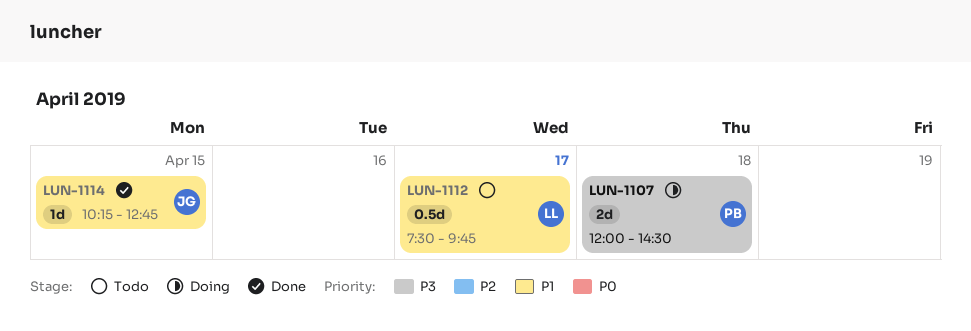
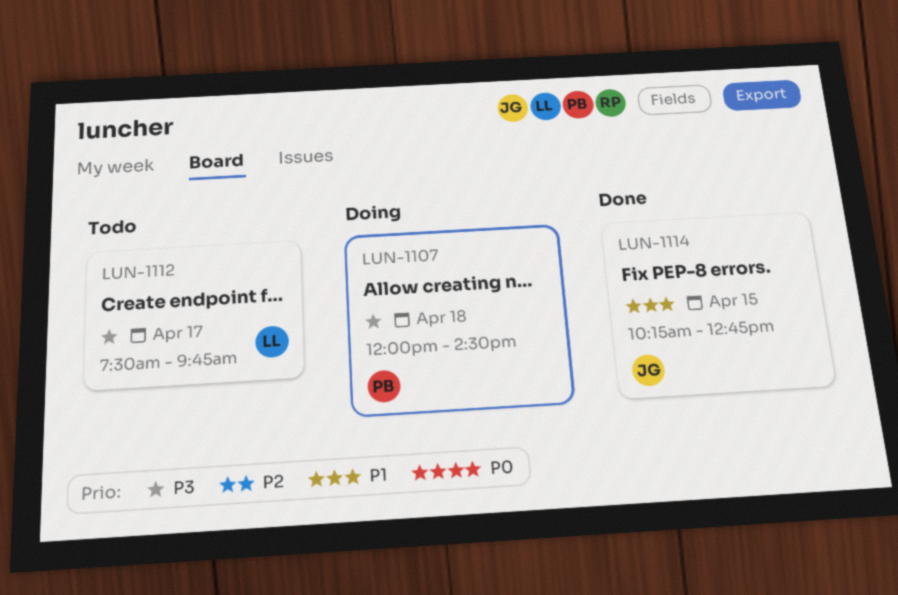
LUN-1112, priority: P1 -> P3

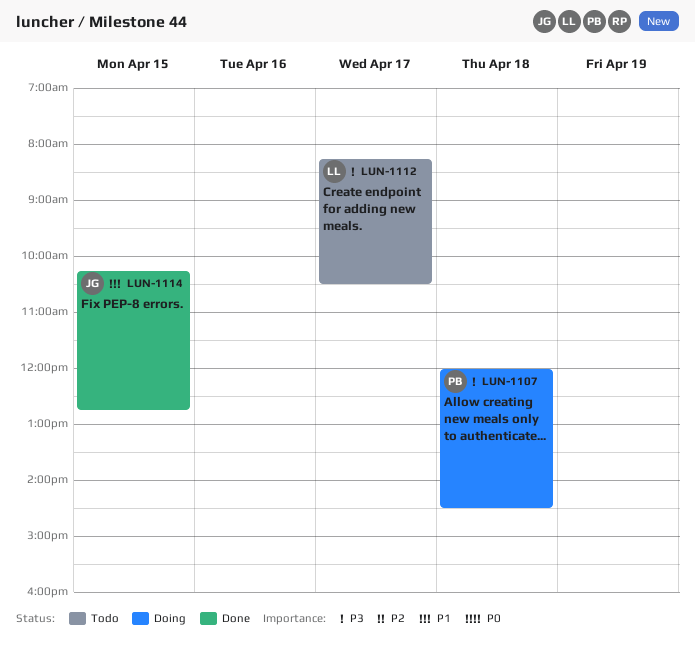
LUN-1112, begins: 07:30 -> 08:15
LUN-1112, ends: 09:45 -> 10:30

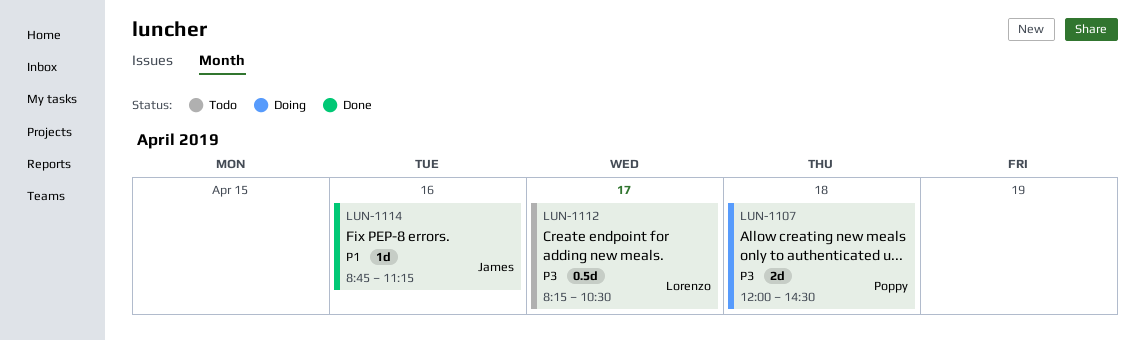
LUN-1114, day: Apr 15 -> Apr 16
LUN-1114, begins: 10:15 -> 08:45
LUN-1114, ends: 12:45 -> 11:15

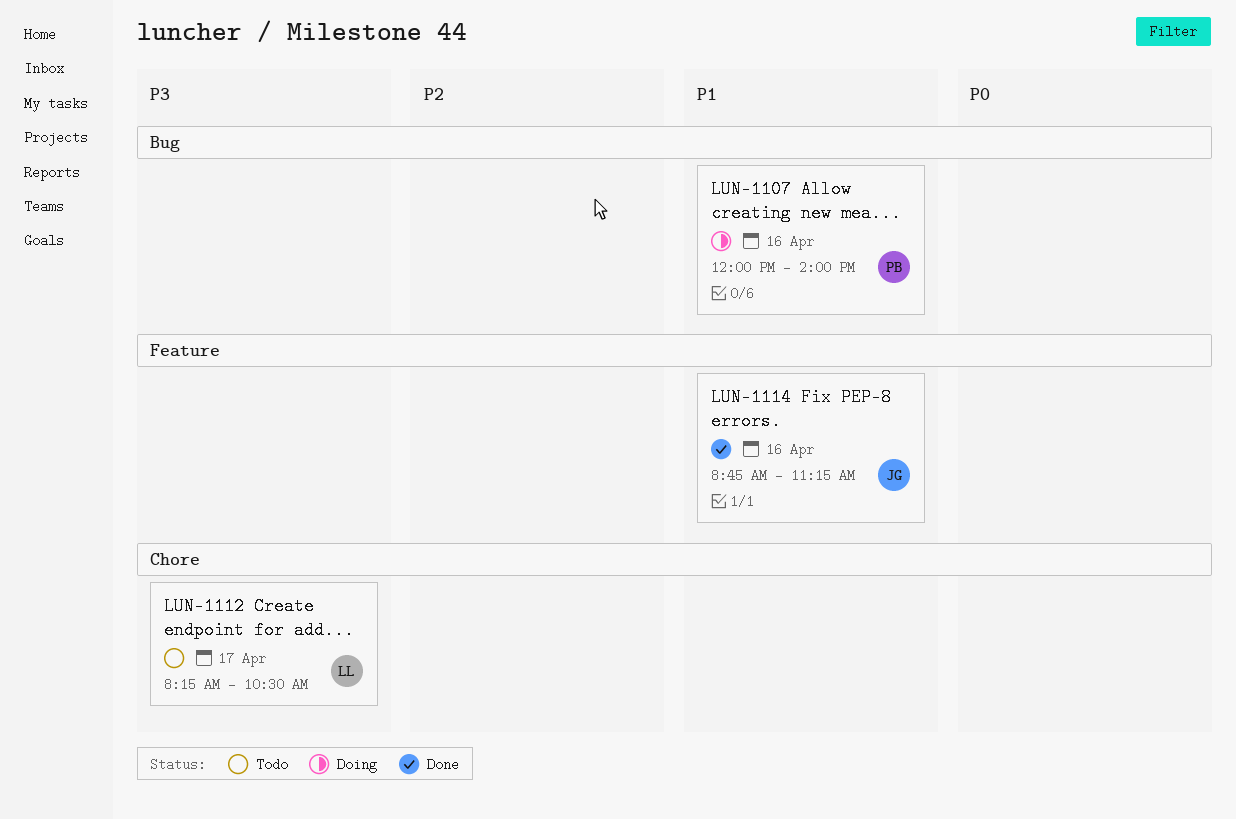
LUN-1107, priority: P3 -> P1
LUN-1107, day: Apr 18 -> Apr 16
LUN-1107, ends: 14:30 -> 14:00

